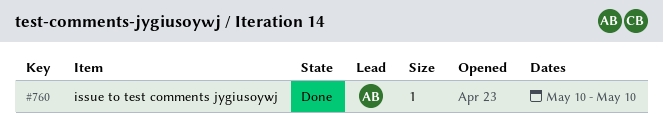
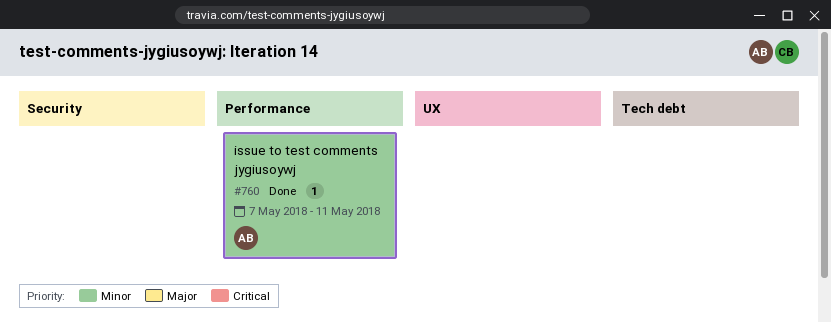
#760, start: May 10 -> May 7
#760, due: May 10 -> May 11

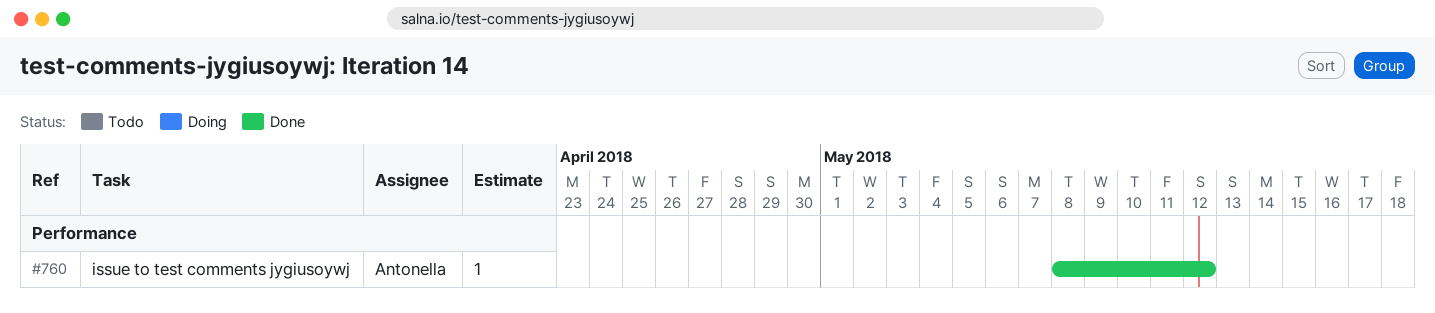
#760, start: May 7 -> May 8
#760, due: May 11 -> May 12

